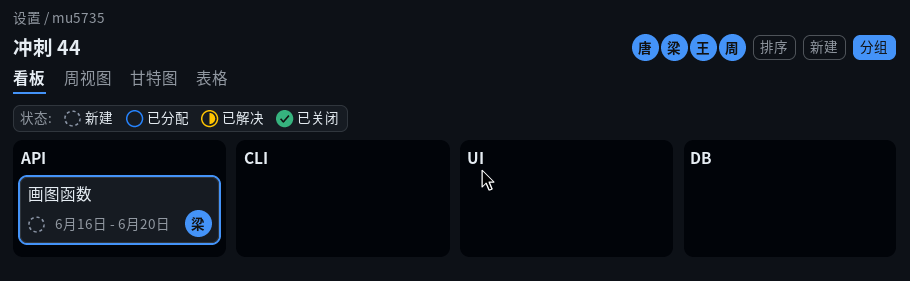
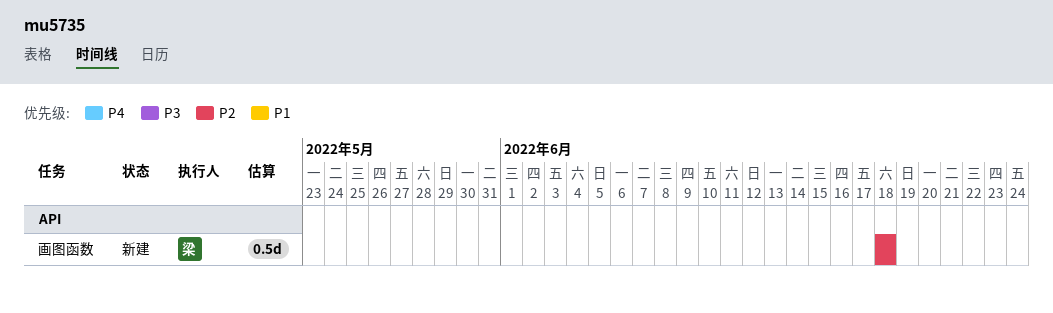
画图函数, start: Jun 16 -> Jun 18
画图函数, due: Jun 20 -> Jun 18

